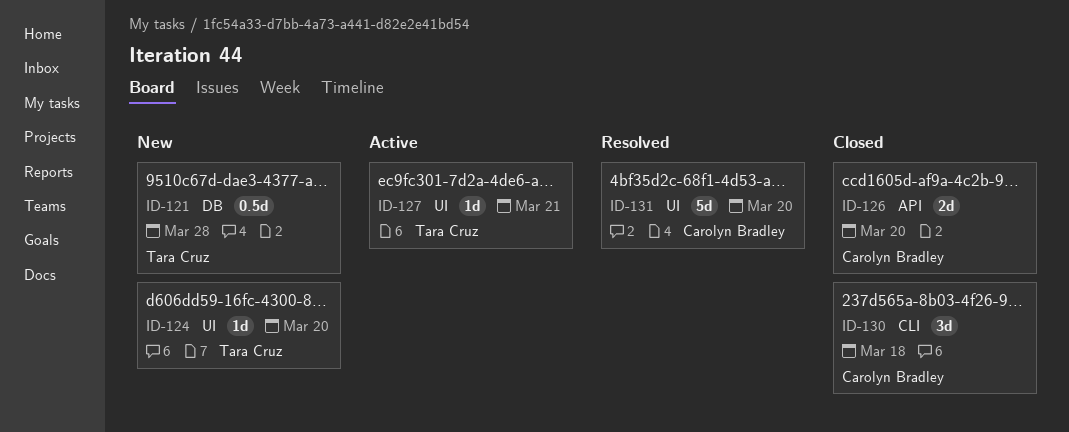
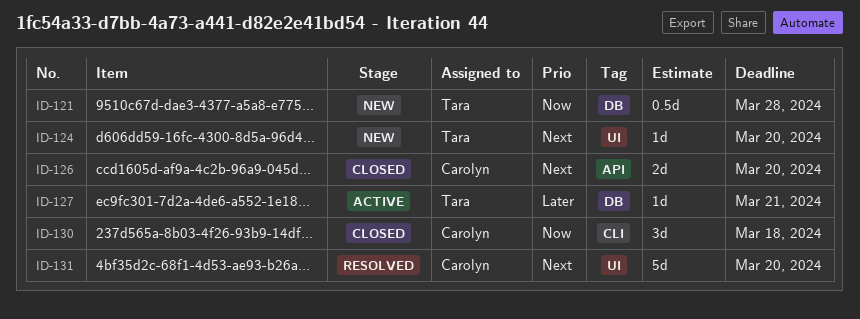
ID-127, label: UI -> DB

